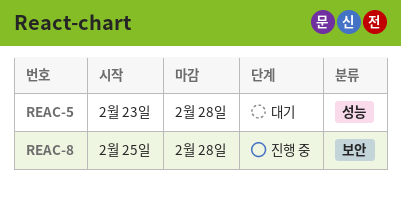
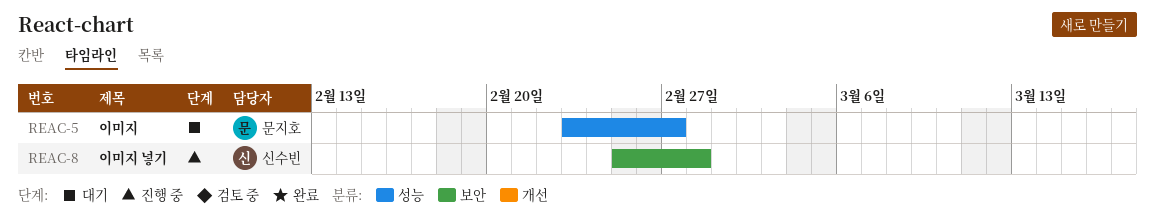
REAC-5, due: Feb 28 -> Feb 27

